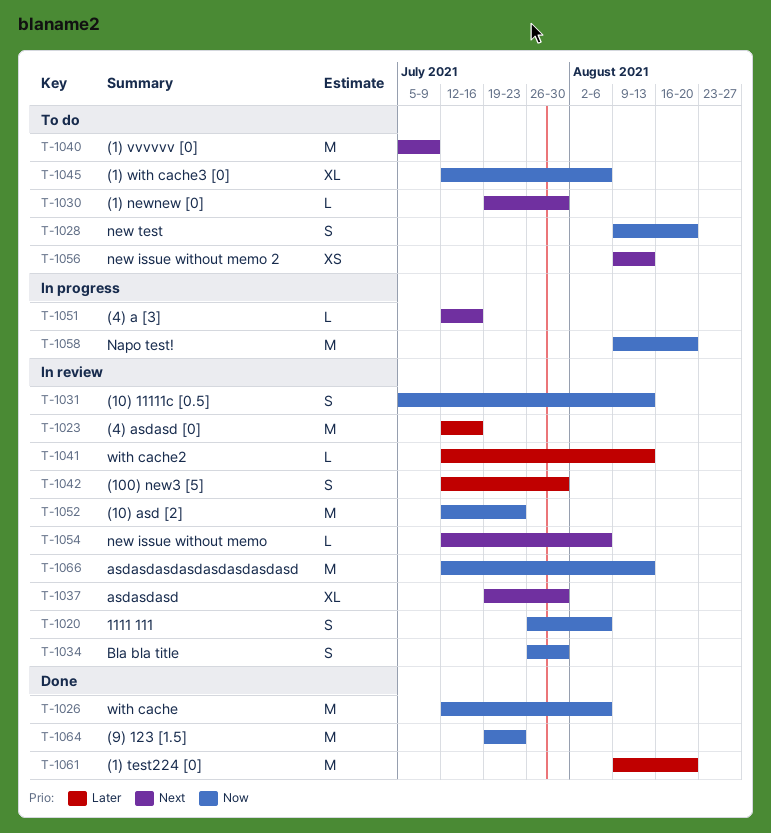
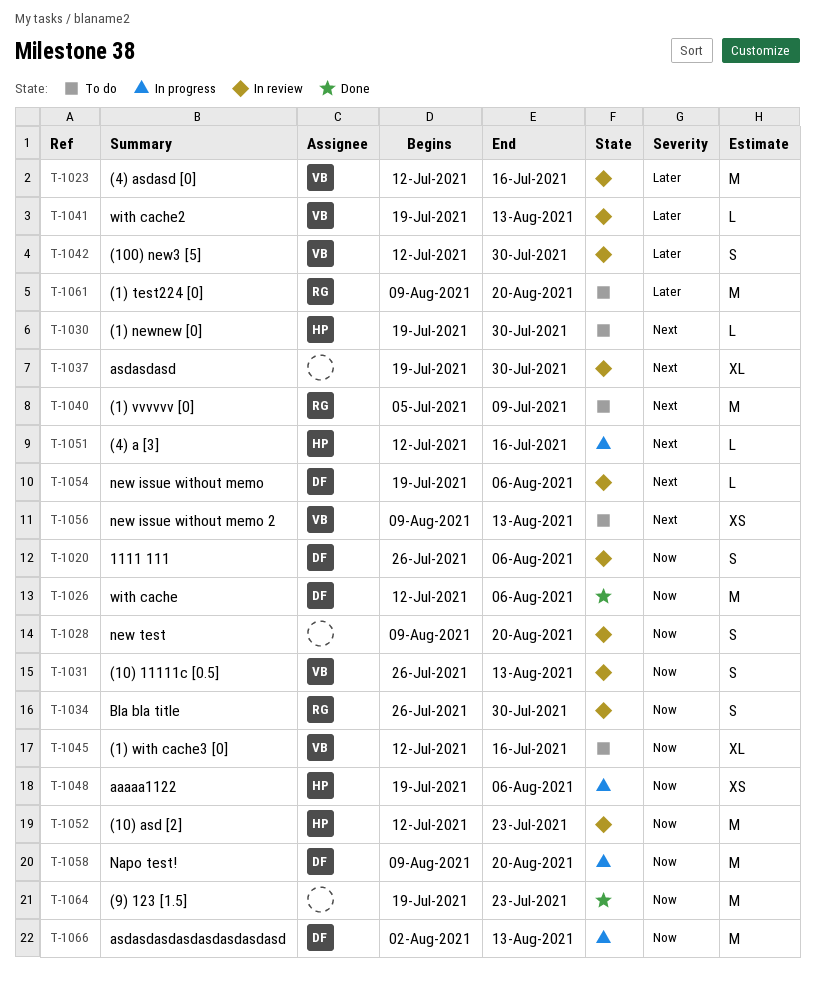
T-1028, status: To do -> In review
T-1031, start: Jul 5 -> Jul 26
T-1041, start: Jul 12 -> Jul 19
T-1045, due: Aug 6 -> Jul 16
T-1048: none -> present
T-1054, start: Jul 12 -> Jul 19
T-1061, status: Done -> To do
T-1066, status: In review -> In progress
T-1066, start: Jul 12 -> Aug 2

